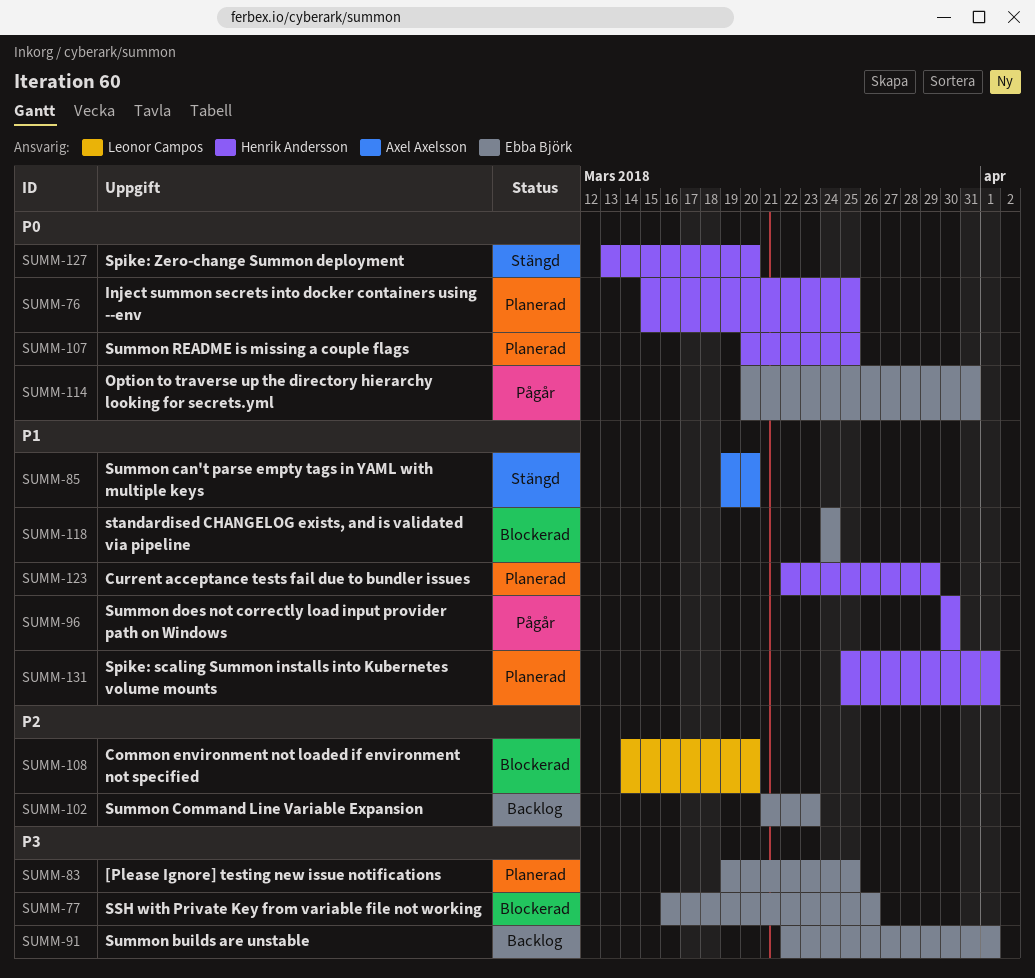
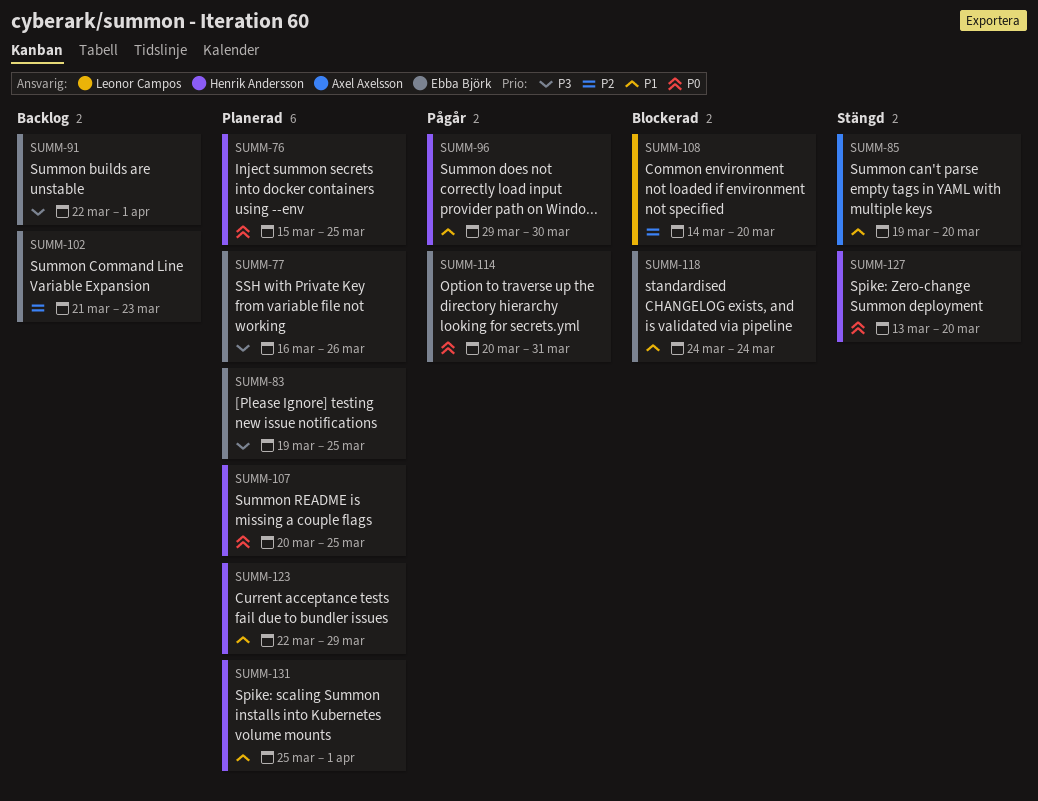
SUMM-77, status: Blockerad -> Planerad
SUMM-96, start: Mar 30 -> Mar 29

